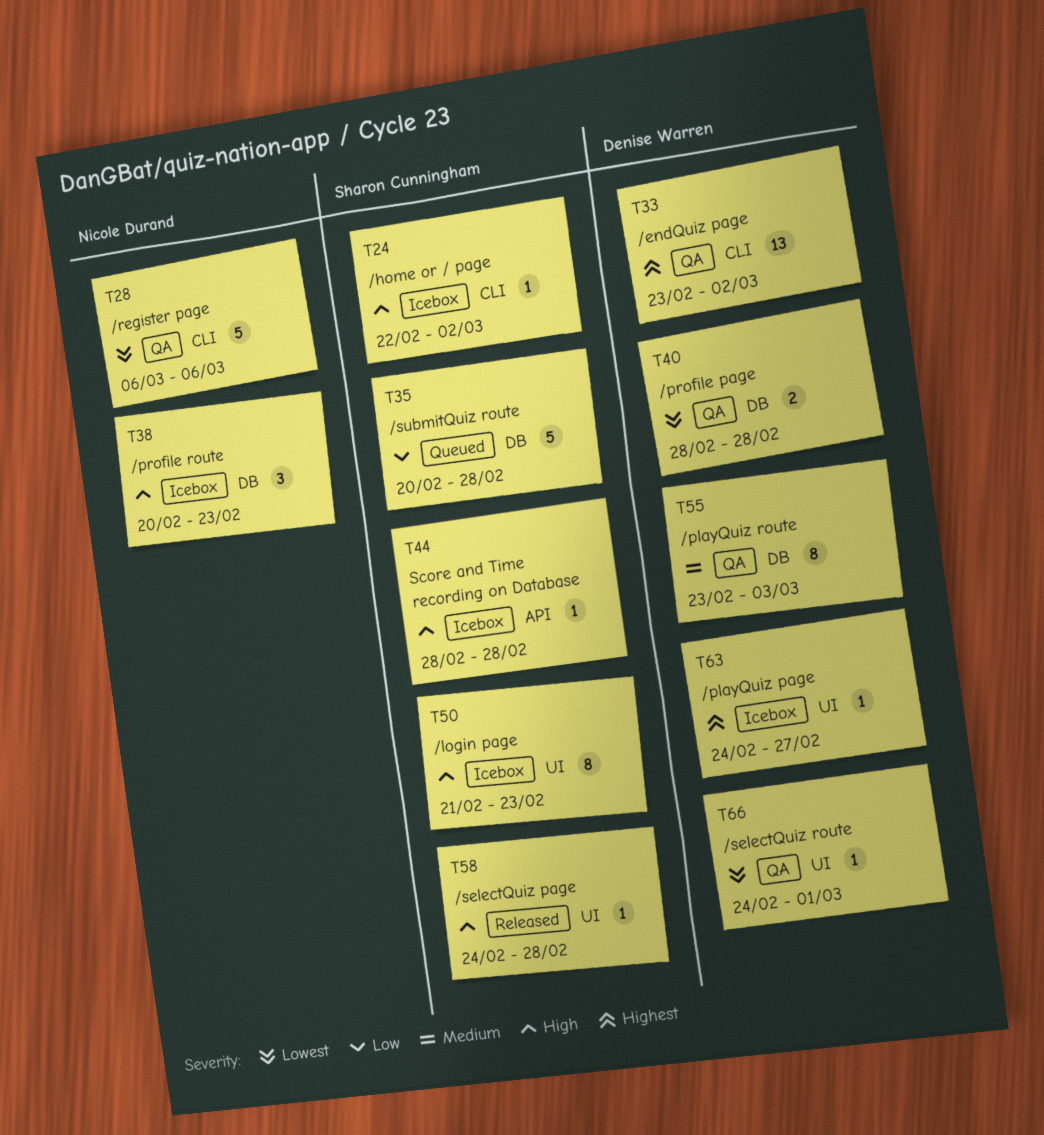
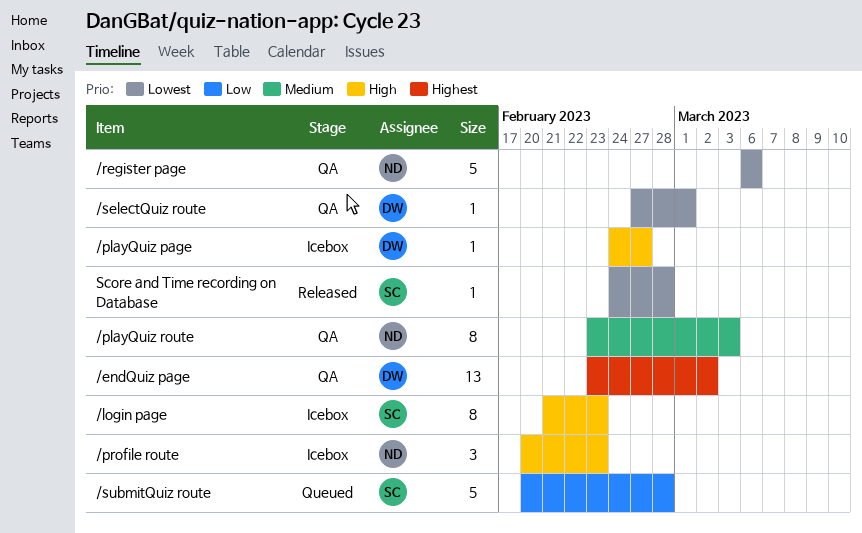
/home or / page: present -> none
/playQuiz page, priority: Highest -> High
/playQuiz route, owner: Denise Warren -> Nicole Durand
/profile page: present -> none
/selectQuiz page: present -> none
/selectQuiz route, start: Feb 24 -> Feb 27
Score and Time recording on Database, status: Icebox -> Released
Score and Time recording on Database, priority: High -> Lowest
Score and Time recording on Database, start: Feb 28 -> Feb 24

